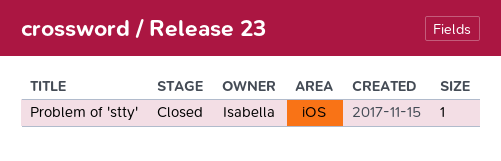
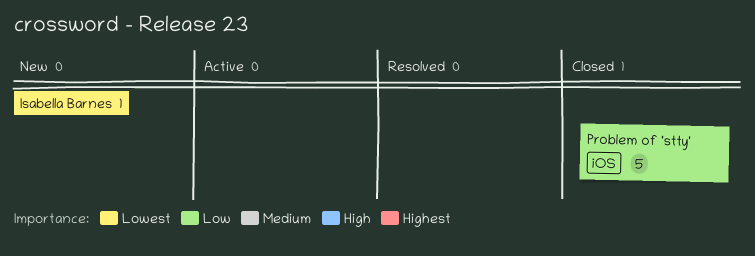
Problem of 'stty', estimate: 1 -> 5

